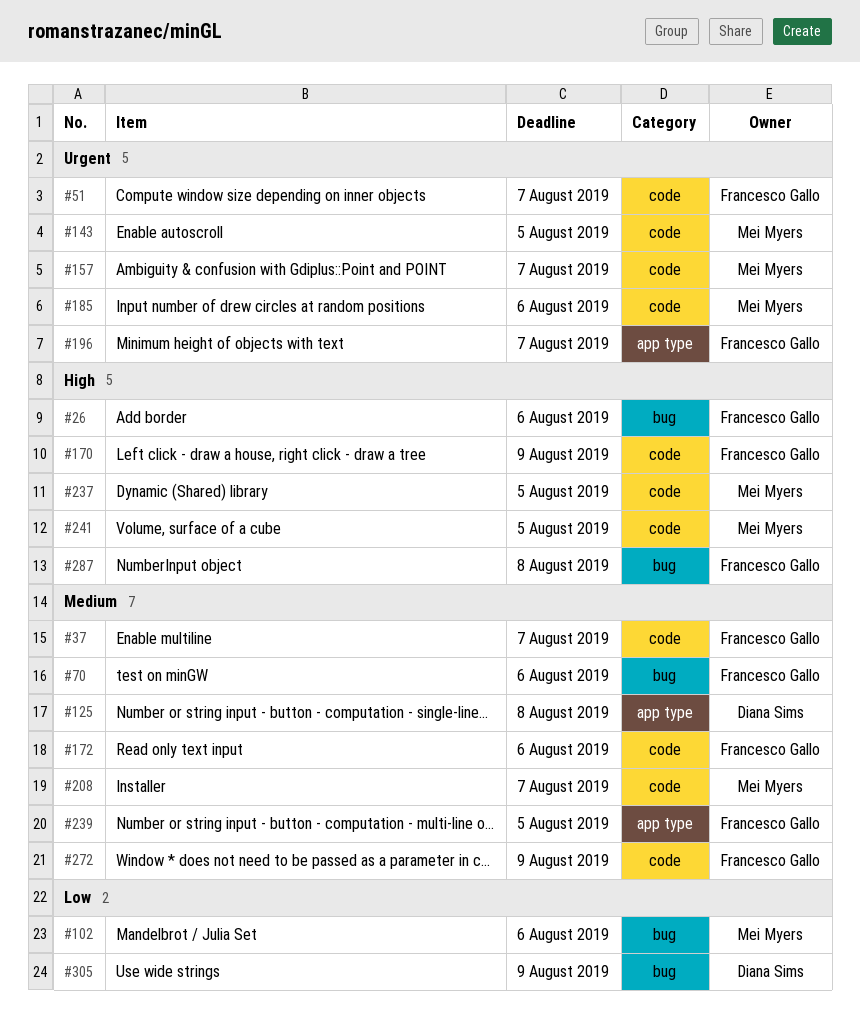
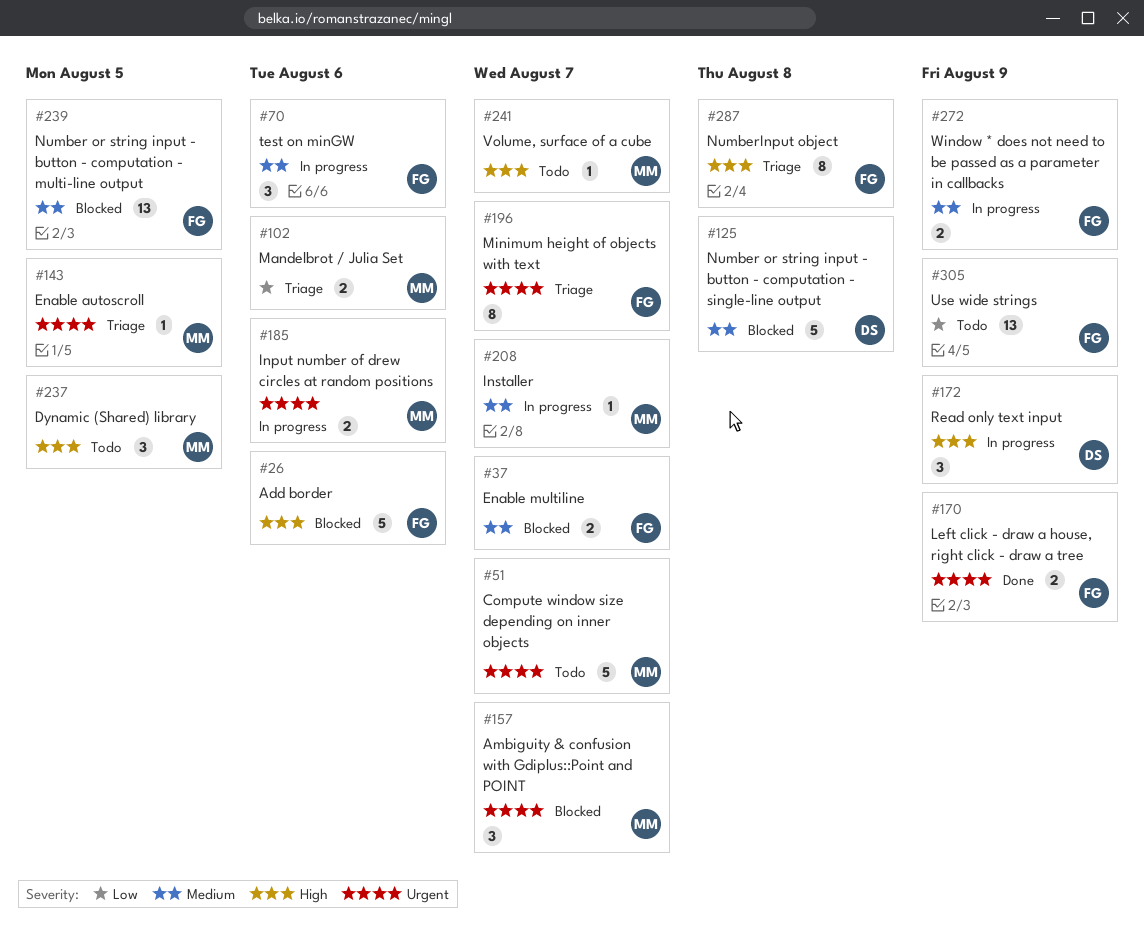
#51, owner: Francesco Gallo -> Mei Myers
#170, priority: High -> Urgent
#172, owner: Francesco Gallo -> Diana Sims
#172, priority: Medium -> High
#172, due: Aug 6 -> Aug 9
#241, due: Aug 5 -> Aug 7
#305, owner: Diana Sims -> Francesco Gallo

